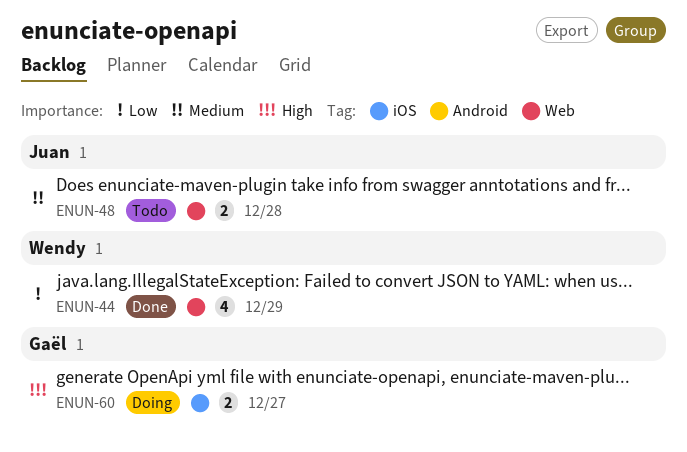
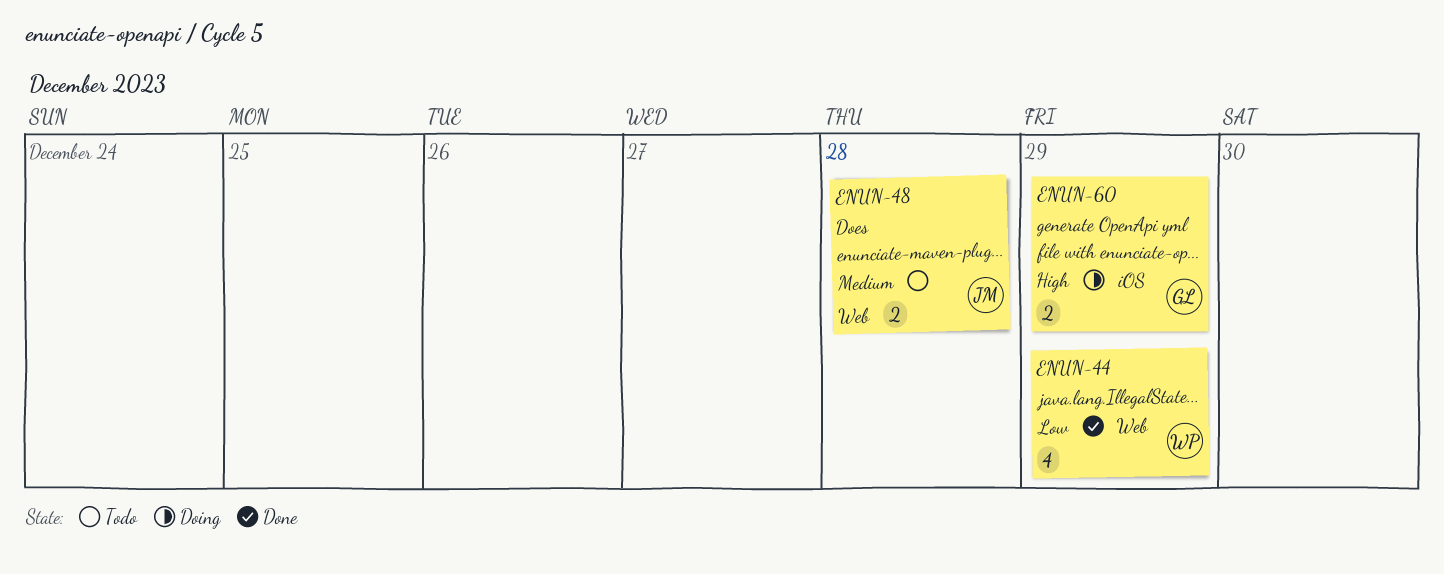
ENUN-60, day: Dec 27 -> Dec 29

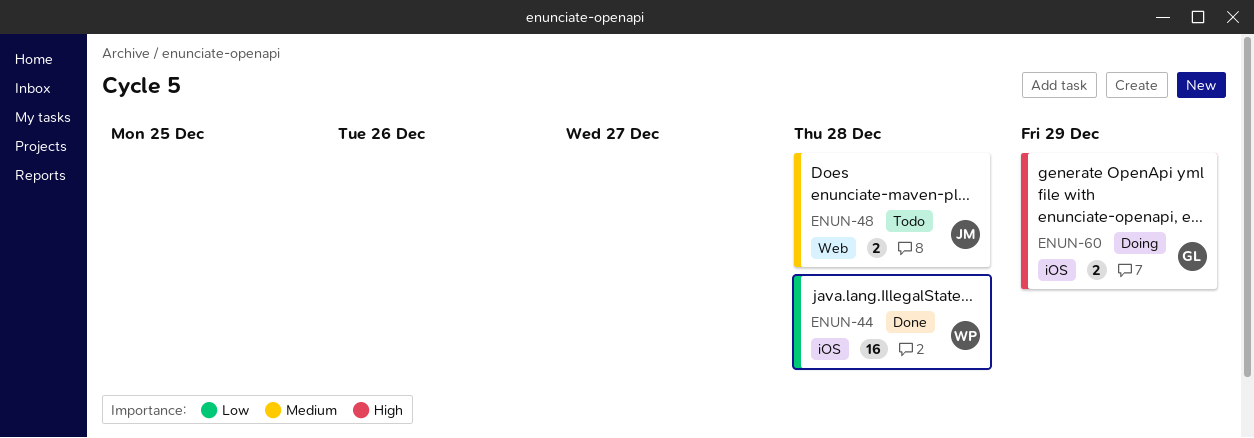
ENUN-44, label: Web -> iOS
ENUN-44, estimate: 4 -> 16
ENUN-44, day: Dec 29 -> Dec 28

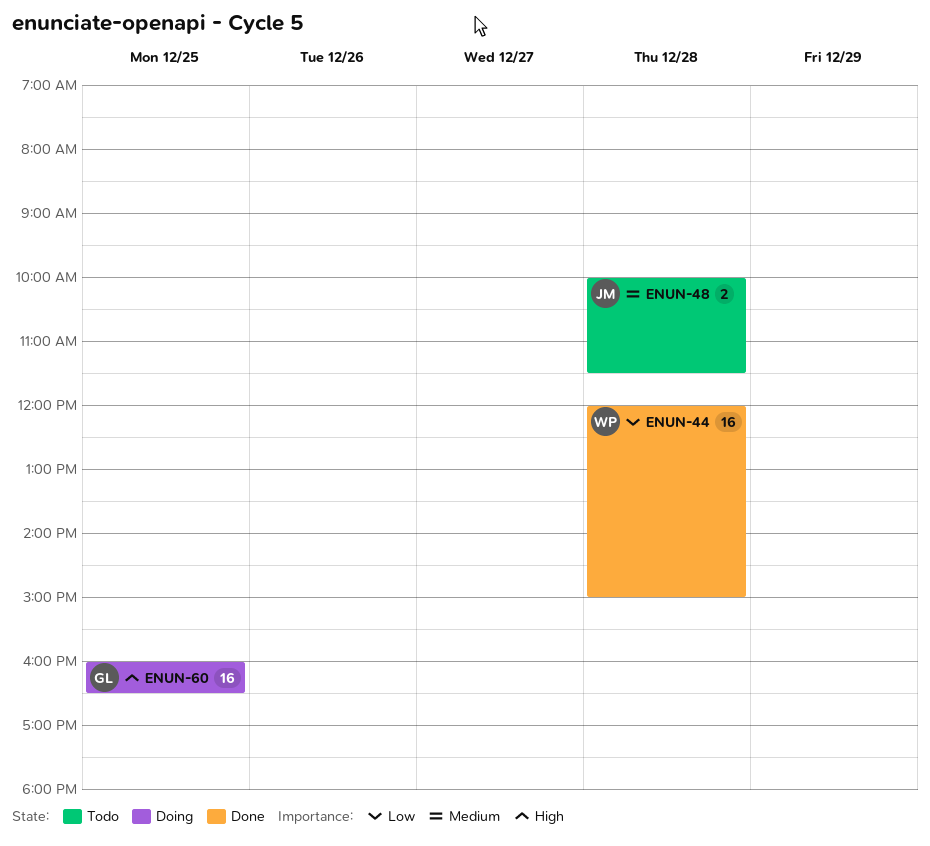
ENUN-60, estimate: 2 -> 16
ENUN-60, day: Dec 29 -> Dec 25

